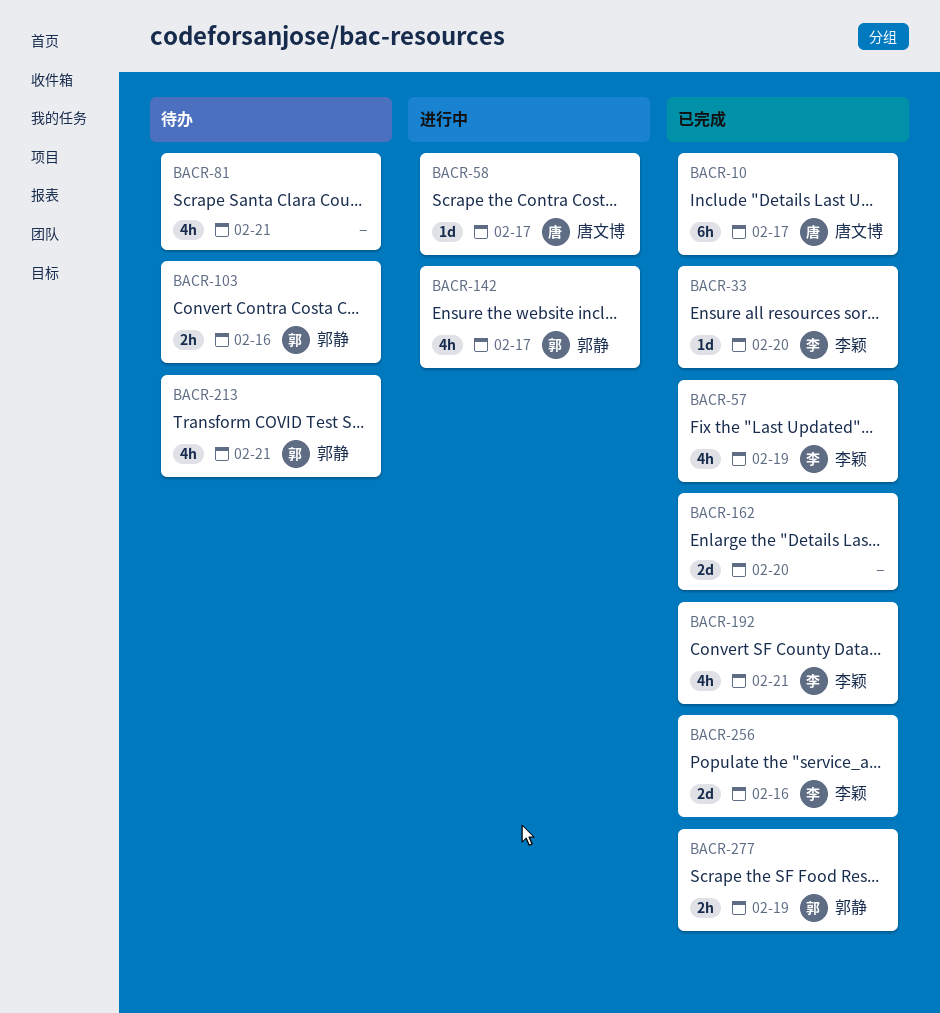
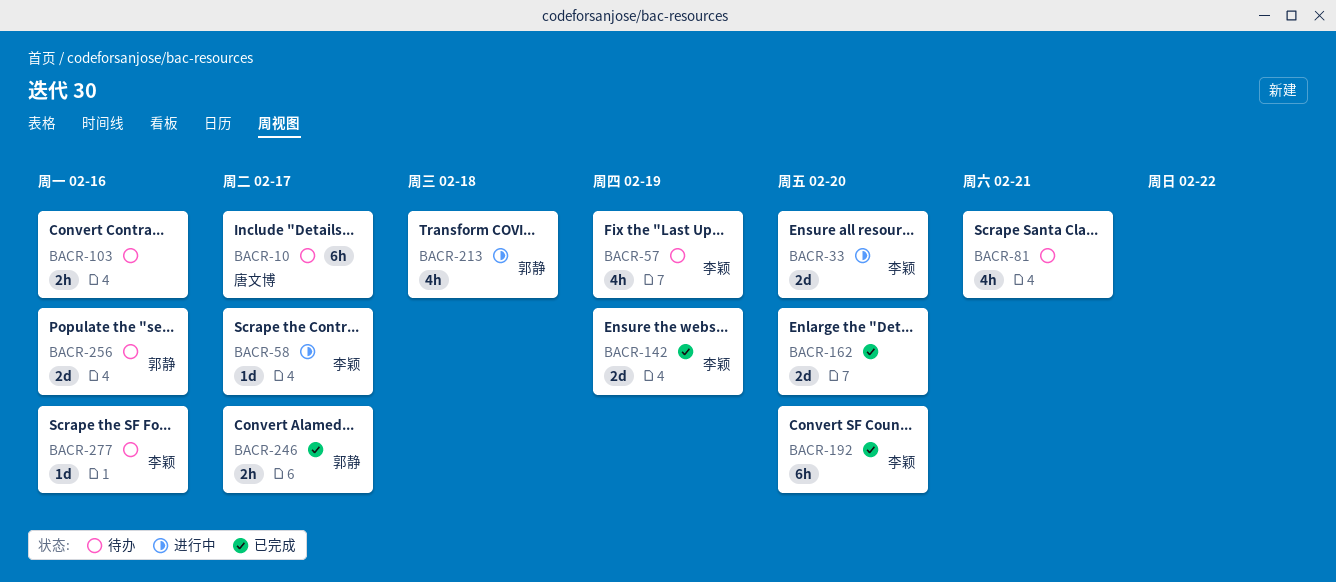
BACR-10, status: 已完成 -> 待办
BACR-33, status: 已完成 -> 进行中
BACR-33, estimate: 1d -> 2d
BACR-57, status: 已完成 -> 待办
BACR-58, owner: 唐文博 -> 李颖
BACR-103, owner: 郭静 -> none
BACR-142, status: 进行中 -> 已完成
BACR-142, owner: 郭静 -> 李颖
BACR-142, estimate: 4h -> 2d
BACR-142, due: Feb 17 -> Feb 19
BACR-192, estimate: 4h -> 6h
BACR-192, due: Feb 21 -> Feb 20
BACR-213, status: 待办 -> 进行中
BACR-213, due: Feb 21 -> Feb 18
BACR-246: none -> present
BACR-256, status: 已完成 -> 待办
BACR-256, owner: 李颖 -> 郭静
BACR-277, status: 已完成 -> 待办
BACR-277, owner: 郭静 -> 李颖
BACR-277, estimate: 2h -> 1d
BACR-277, due: Feb 19 -> Feb 16

